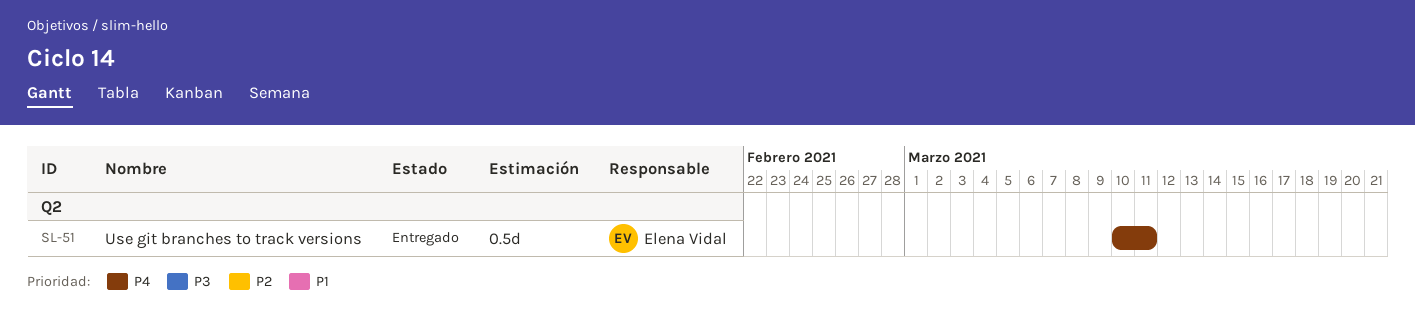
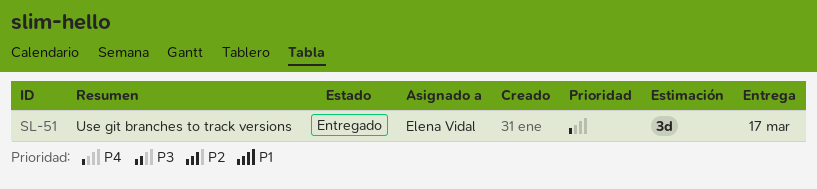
SL-51, estimate: 0.5d -> 3d
SL-51, due: Mar 11 -> Mar 17

